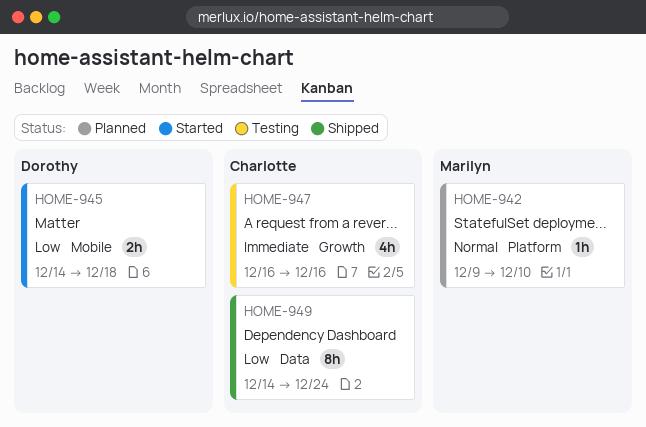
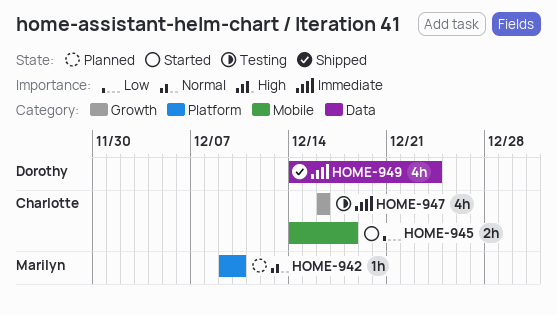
HOME-945, owner: Dorothy -> Charlotte
HOME-949, owner: Charlotte -> Dorothy
HOME-949, priority: Low -> Immediate
HOME-949, estimate: 8h -> 4h

